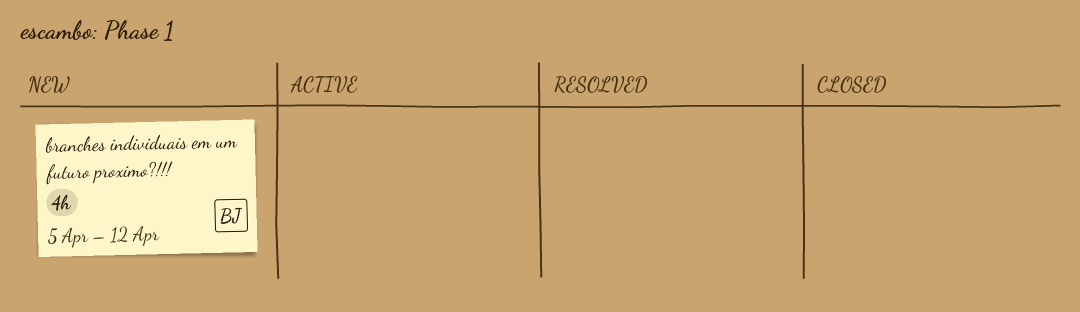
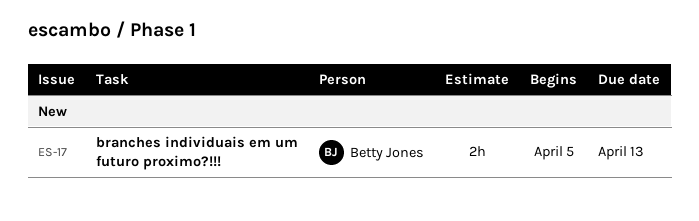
branches individuais em um futuro proximo?!!!, estimate: 4h -> 2h
branches individuais em um futuro proximo?!!!, due: Apr 12 -> Apr 13

